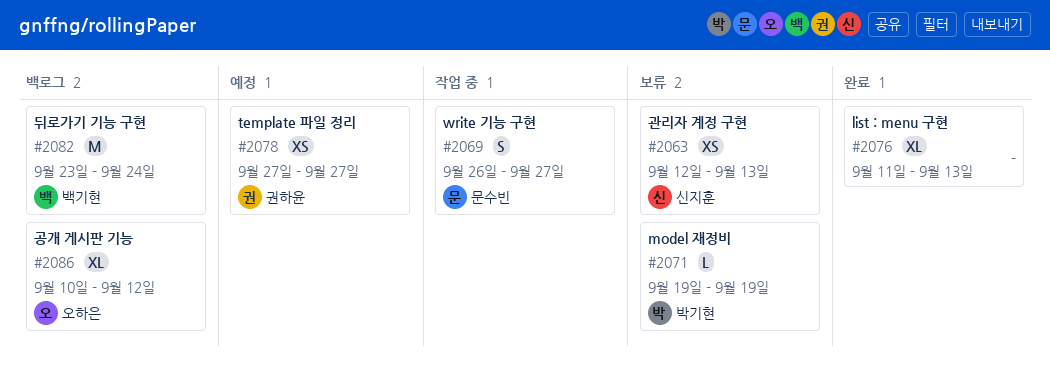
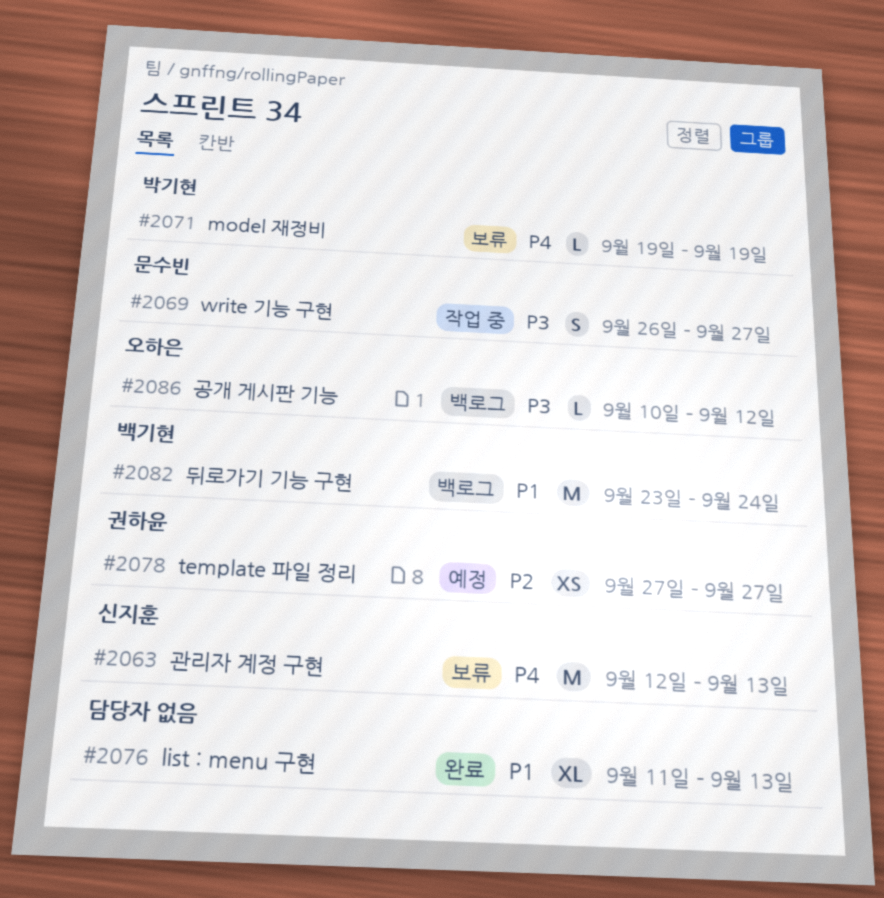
#2063, estimate: XS -> M
#2086, estimate: XL -> L

